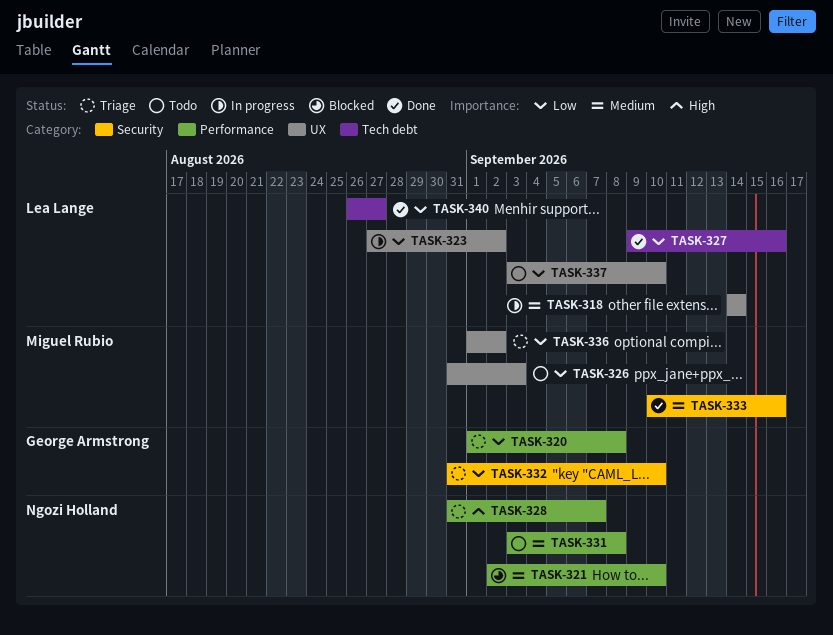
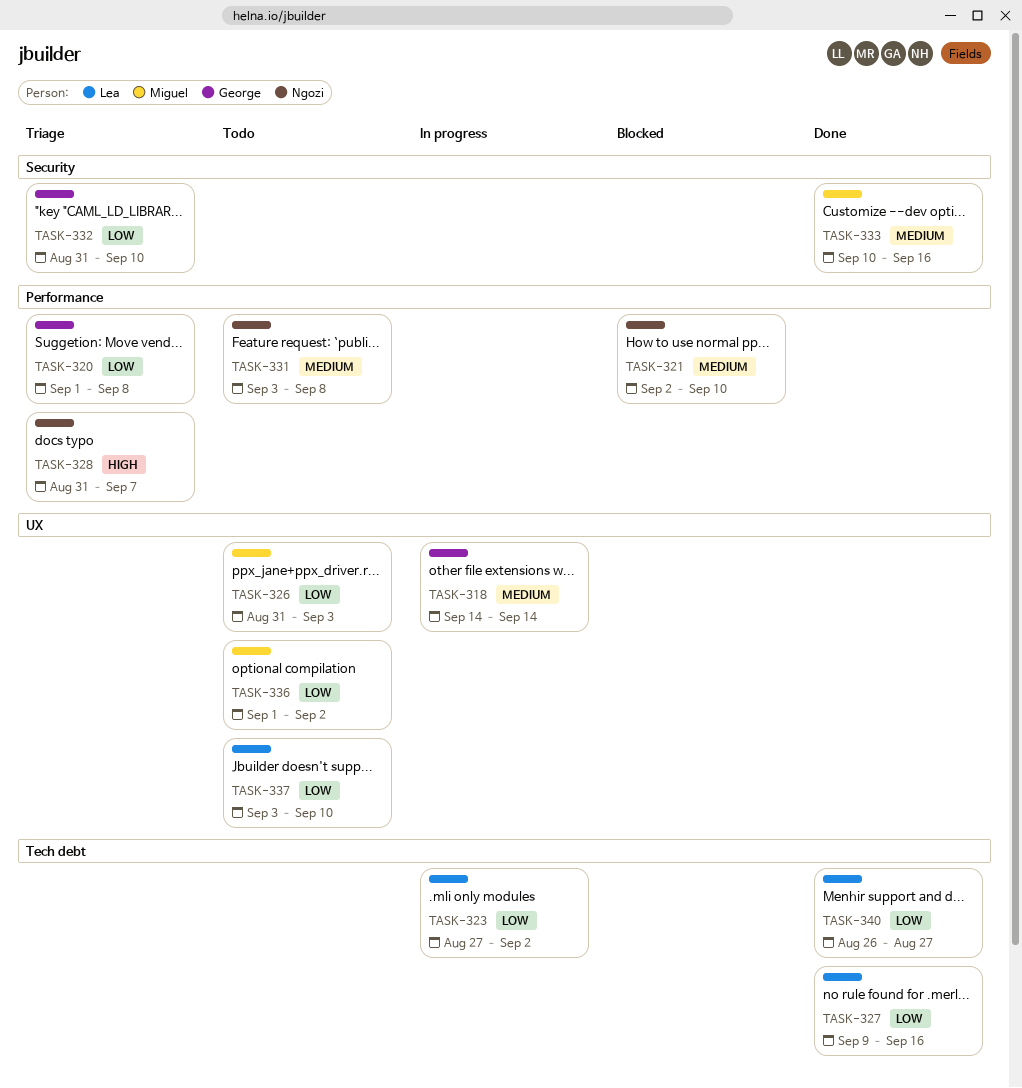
TASK-318, owner: Lea Lange -> George Armstrong
TASK-323, label: UX -> Tech debt
TASK-336, status: Triage -> Todo

